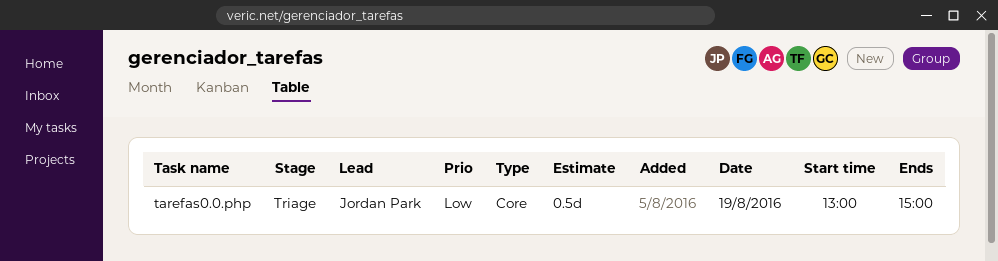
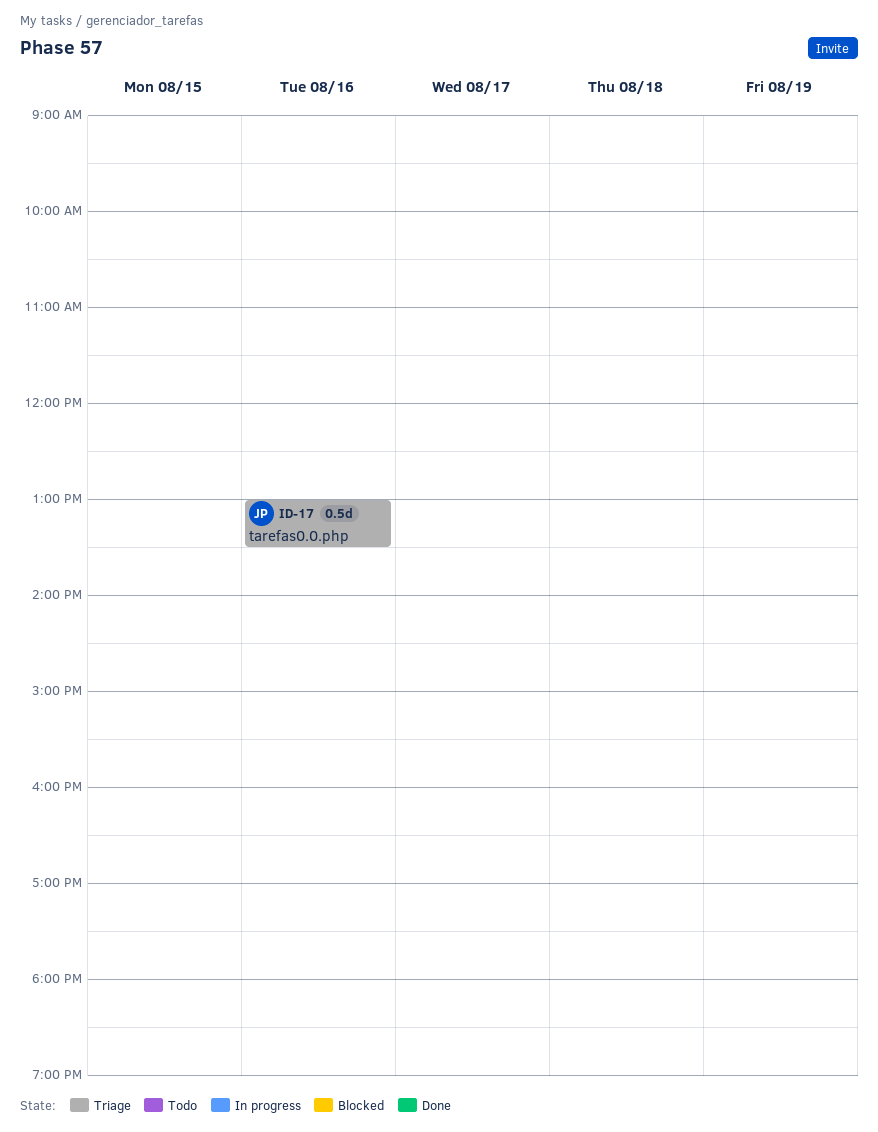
tarefas0.0.php, day: Aug 19 -> Aug 16
tarefas0.0.php, ends: 15:00 -> 13:30

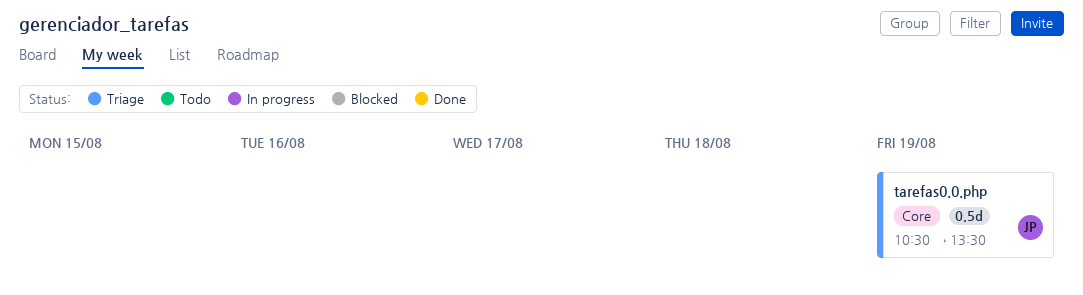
tarefas0.0.php, day: Aug 16 -> Aug 19
tarefas0.0.php, begins: 13:00 -> 10:30

